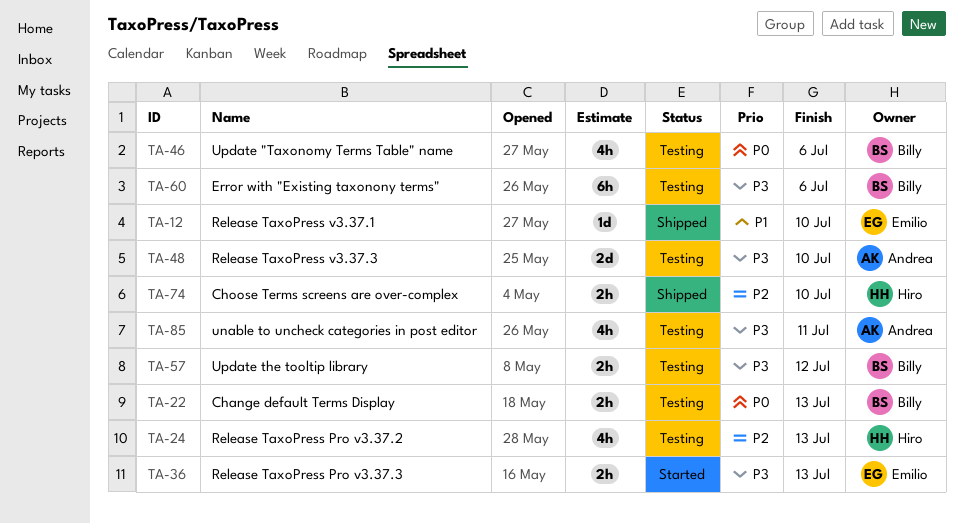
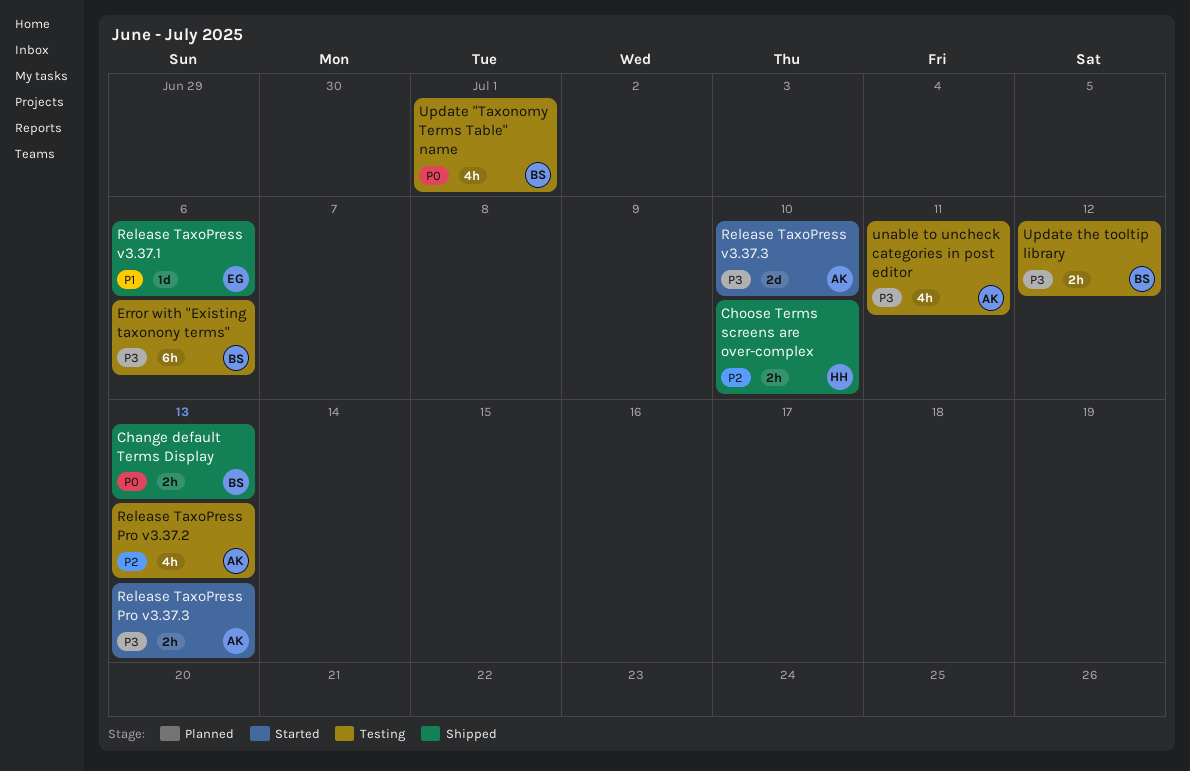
Change default Terms Display, status: Testing -> Shipped
Release TaxoPress Pro v3.37.2, owner: Hiro -> Andrea
Release TaxoPress Pro v3.37.3, owner: Emilio -> Andrea
Release TaxoPress v3.37.1, due: Jul 10 -> Jul 6
Release TaxoPress v3.37.3, status: Testing -> Started
Update "Taxonomy Terms Table" name, due: Jul 6 -> Jul 1

